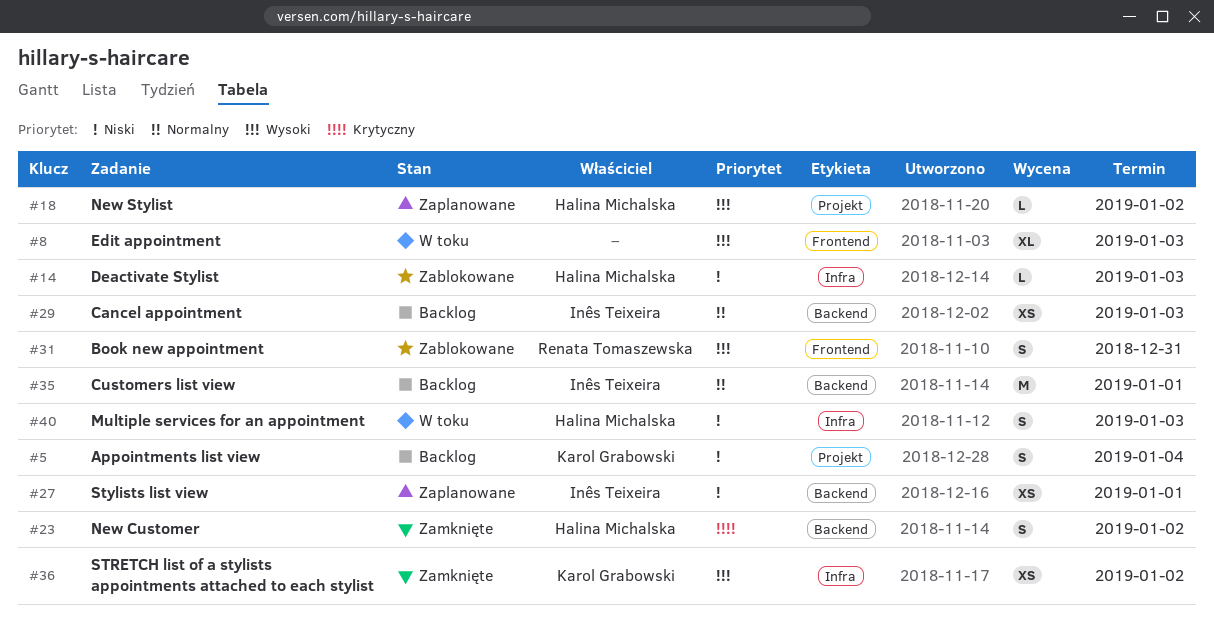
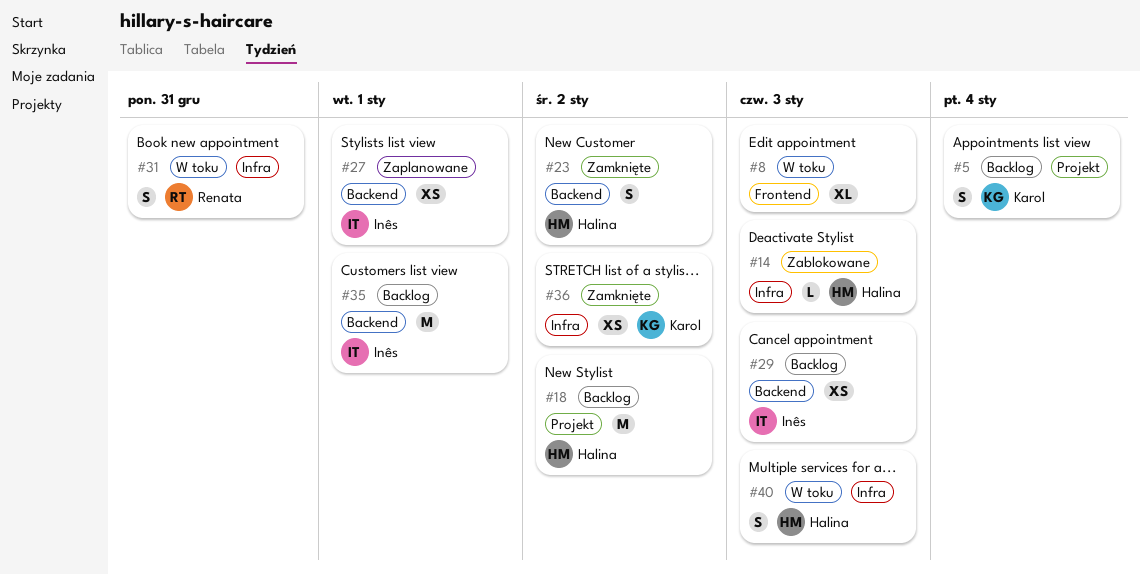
#18, status: Zaplanowane -> Backlog
#18, estimate: L -> M
#31, status: Zablokowane -> W toku
#31, label: Frontend -> Infra

